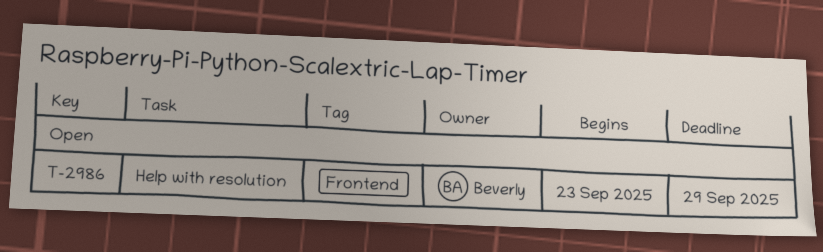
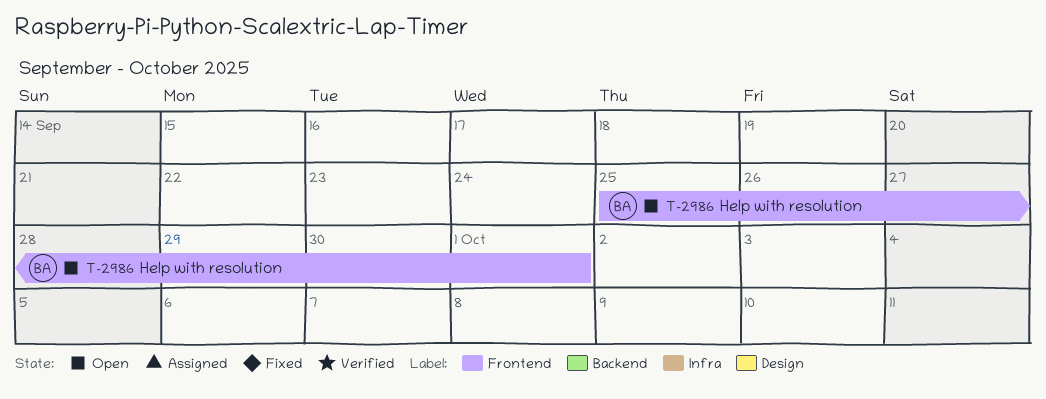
T-2986, start: Sep 23 -> Sep 25
T-2986, due: Sep 29 -> Oct 1

